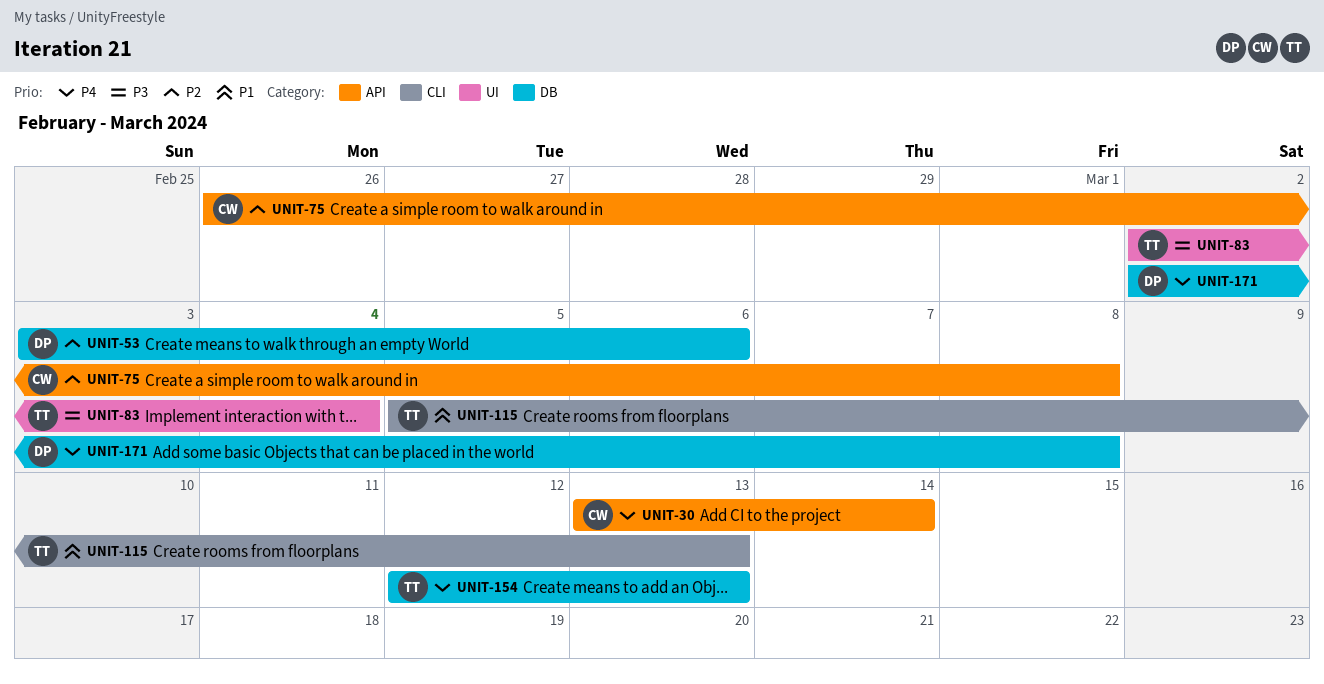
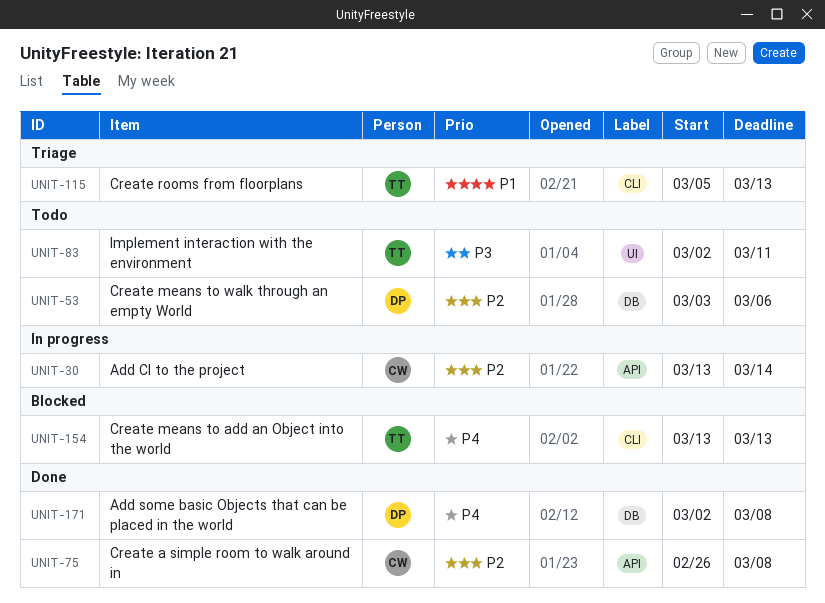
UNIT-30, priority: P4 -> P2
UNIT-83, due: Mar 4 -> Mar 11
UNIT-154, label: DB -> CLI
UNIT-154, start: Mar 12 -> Mar 13

